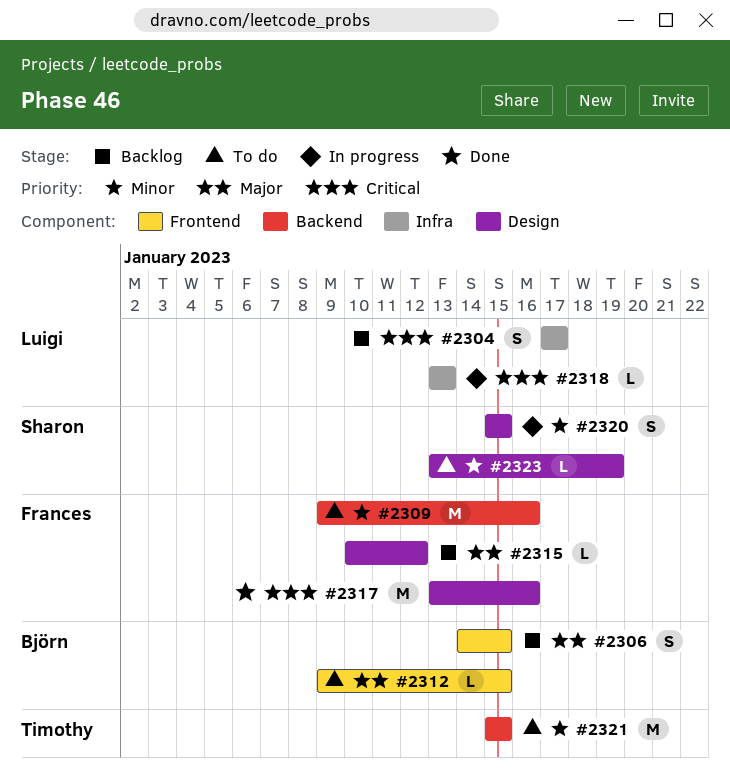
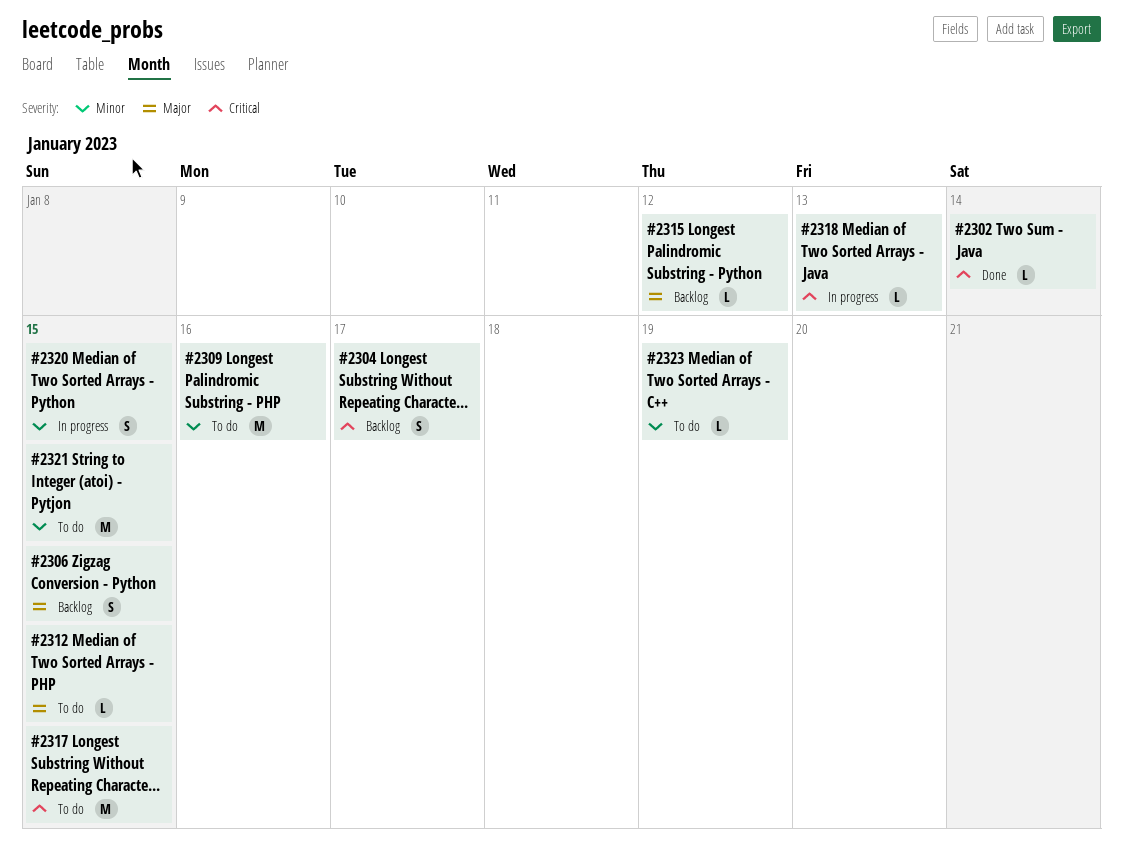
#2302: none -> present
#2317, status: Done -> To do
#2317, due: Jan 16 -> Jan 15

